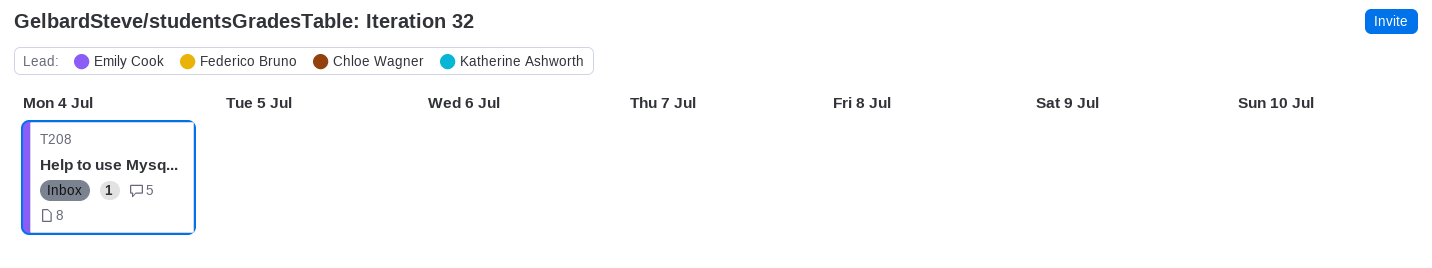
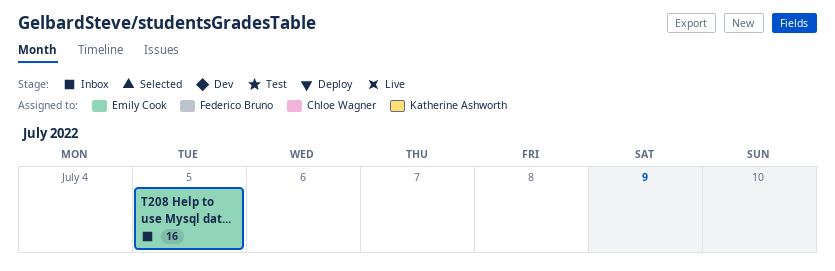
T208, estimate: 1 -> 16
T208, due: Jul 4 -> Jul 5

